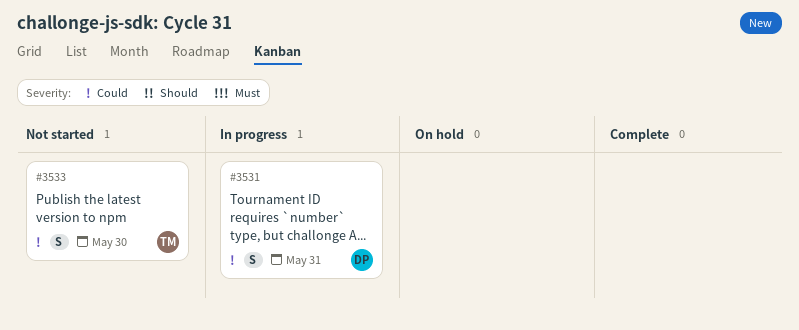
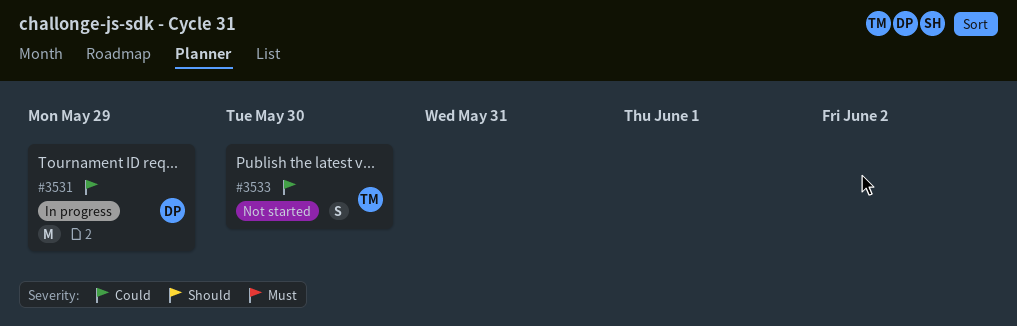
#3531, estimate: S -> M
#3531, due: May 31 -> May 29

